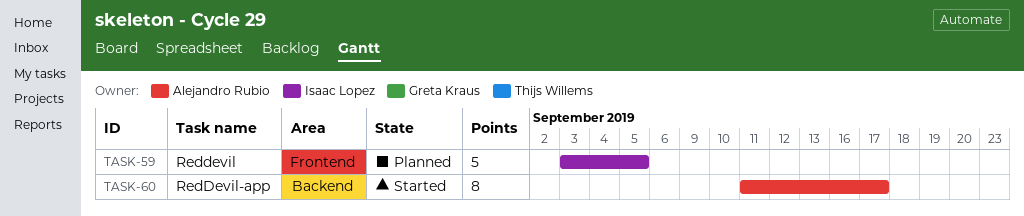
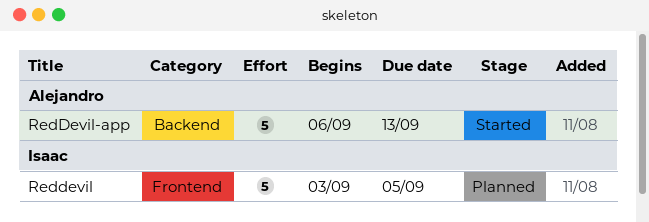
RedDevil-app, estimate: 8 -> 5
RedDevil-app, start: Sep 11 -> Sep 6
RedDevil-app, due: Sep 17 -> Sep 13

